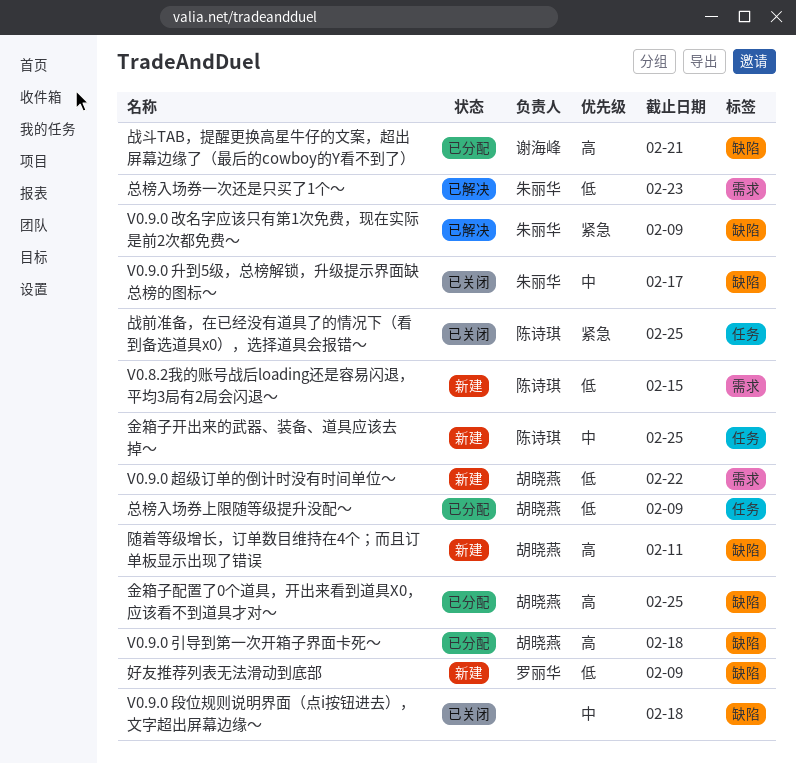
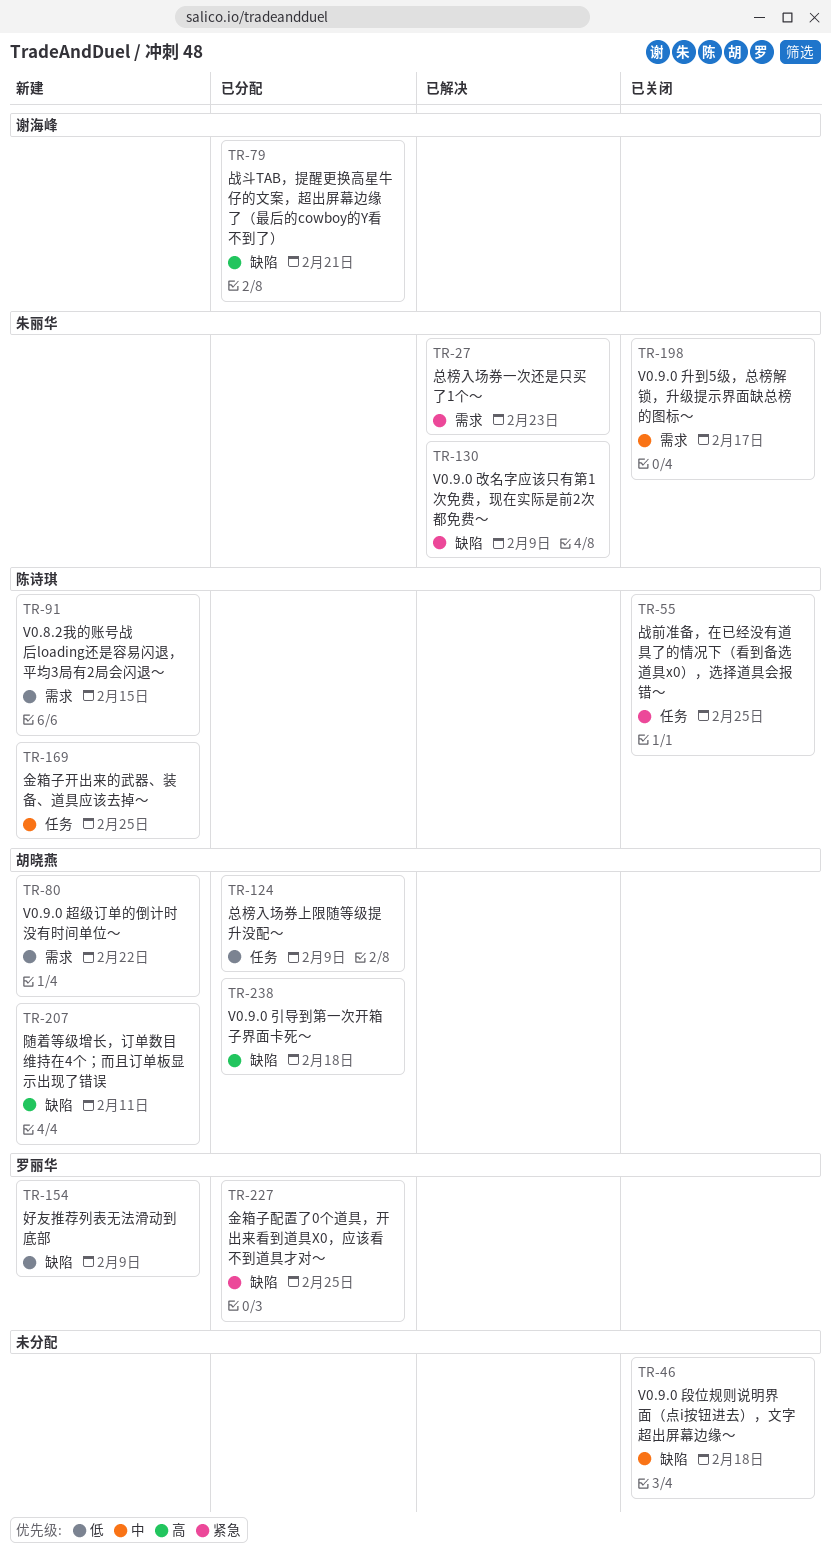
V0.9.0 升到5级，总榜解锁，升级提示界面缺总榜的图标～, label: 缺陷 -> 需求
总榜入场券一次还是只买了1个～, priority: 低 -> 紧急
金箱子配置了0个道具，开出来看到道具X0，应该看不到道具才对～, owner: 胡晓燕 -> 罗丽华
金箱子配置了0个道具，开出来看到道具X0，应该看不到道具才对～, priority: 高 -> 紧急

